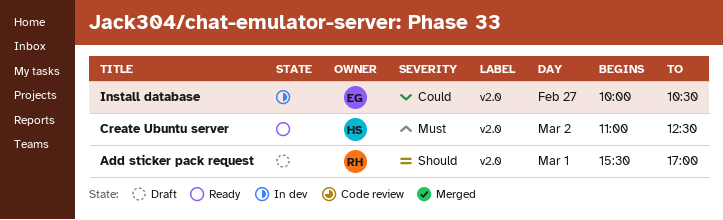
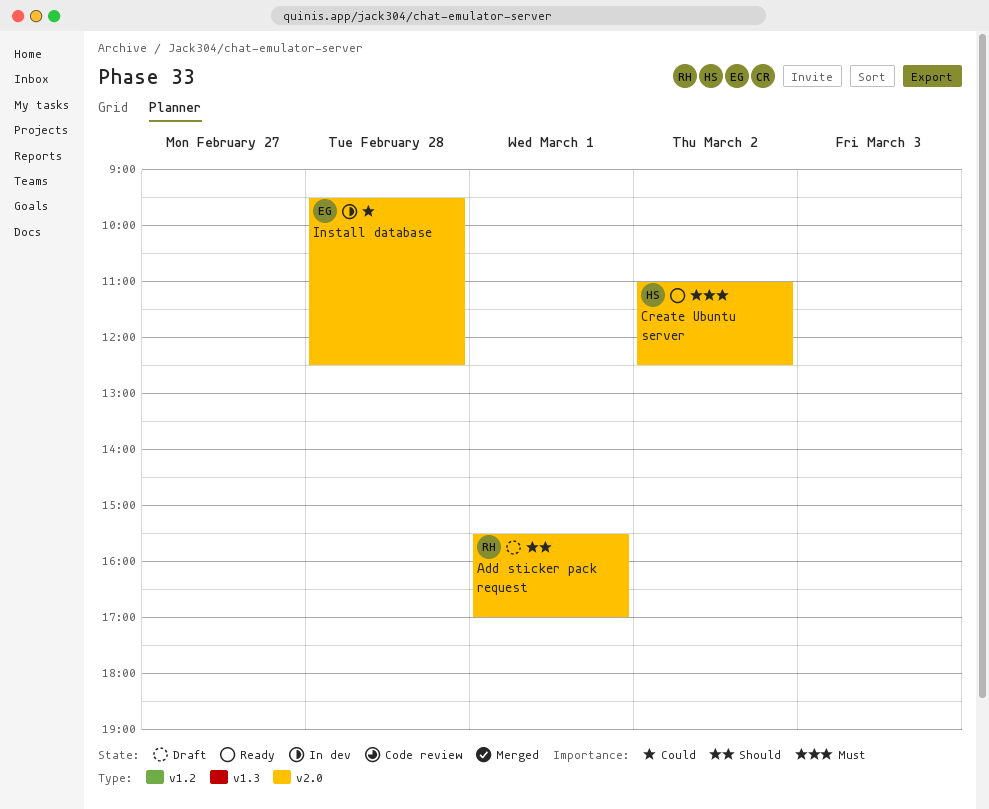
Install database, day: Feb 27 -> Feb 28
Install database, begins: 10:00 -> 09:30
Install database, ends: 10:30 -> 12:30

